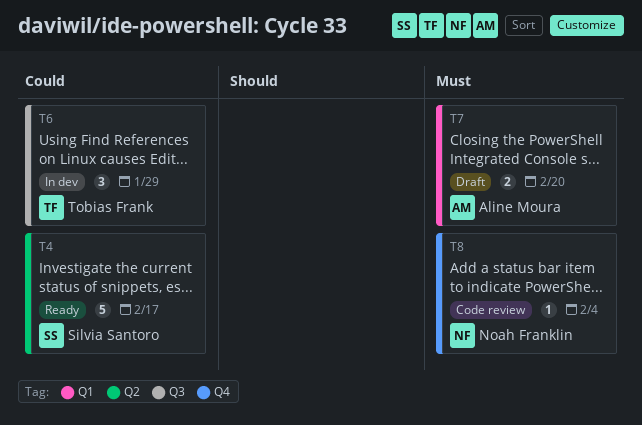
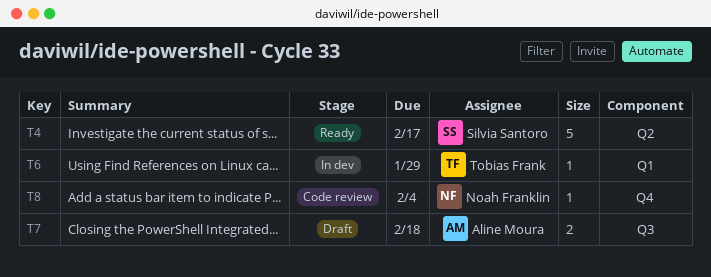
T6, label: Q3 -> Q1
T6, estimate: 3 -> 1
T7, label: Q1 -> Q3
T7, due: Feb 20 -> Feb 18

